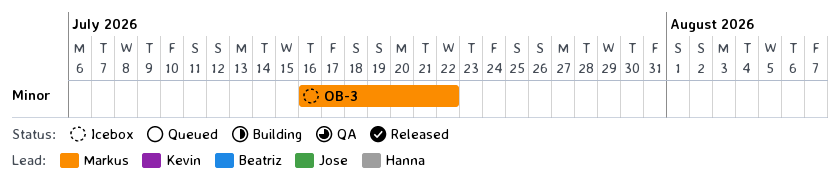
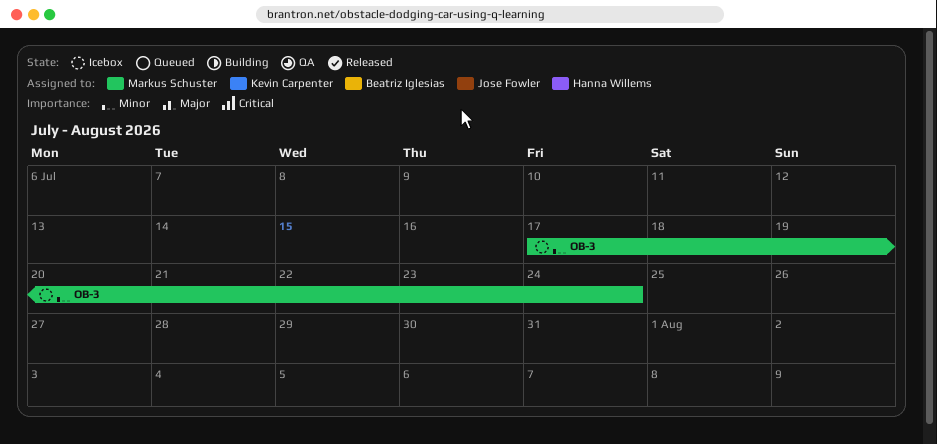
OB-3, start: Jul 16 -> Jul 17
OB-3, due: Jul 22 -> Jul 24

